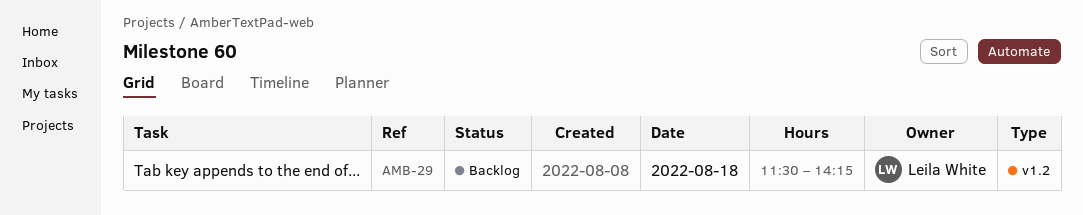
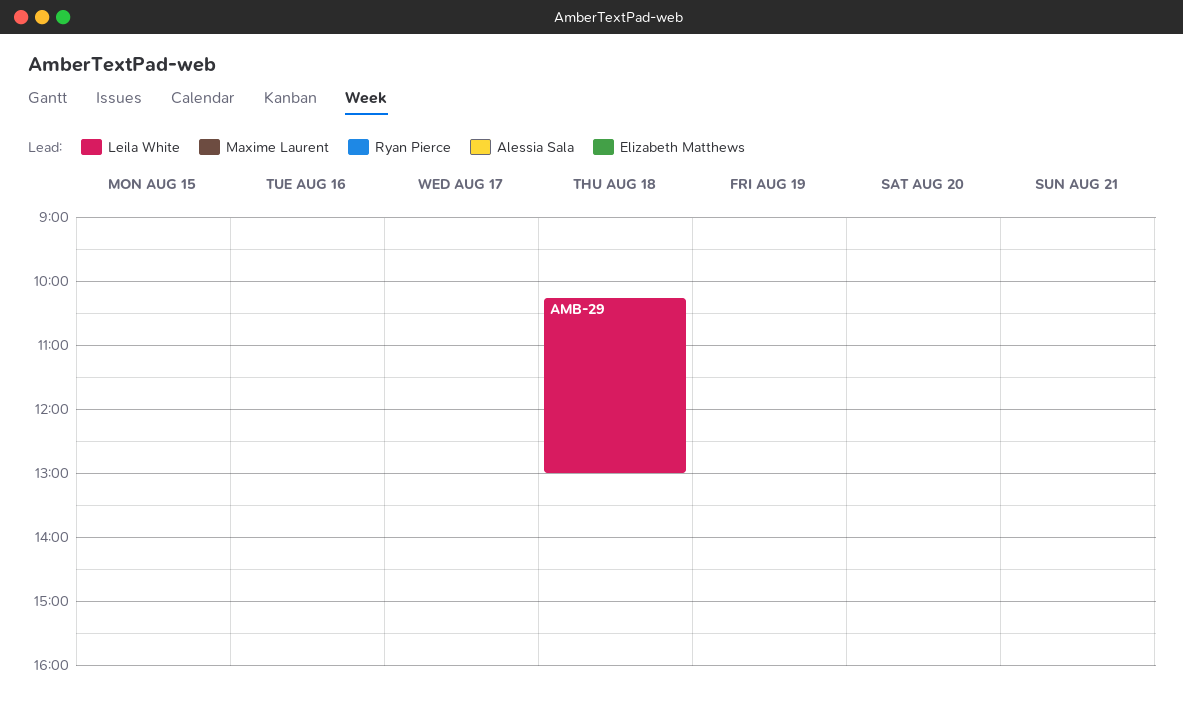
AMB-29, begins: 11:30 -> 10:15
AMB-29, ends: 14:15 -> 13:00

